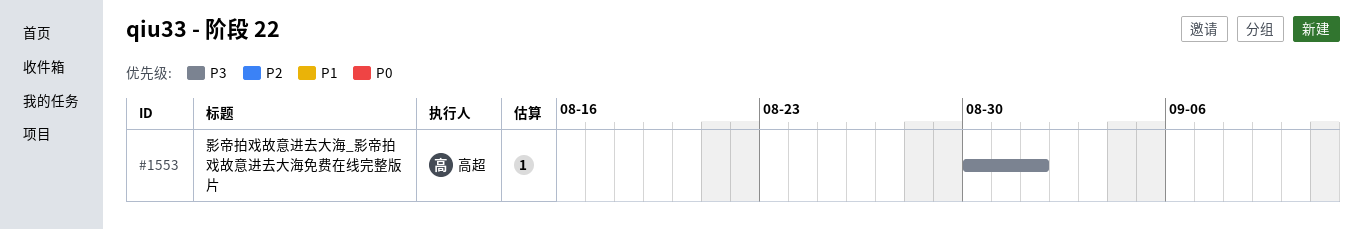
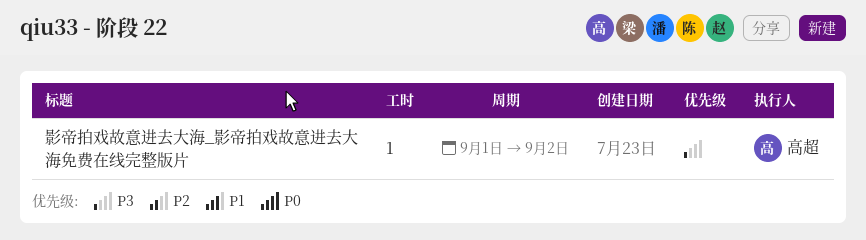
影帝拍戏故意进去大海_影帝拍戏故意进去大海免费在线完整版片, start: Aug 30 -> Sep 1
影帝拍戏故意进去大海_影帝拍戏故意进去大海免费在线完整版片, due: Sep 1 -> Sep 2

